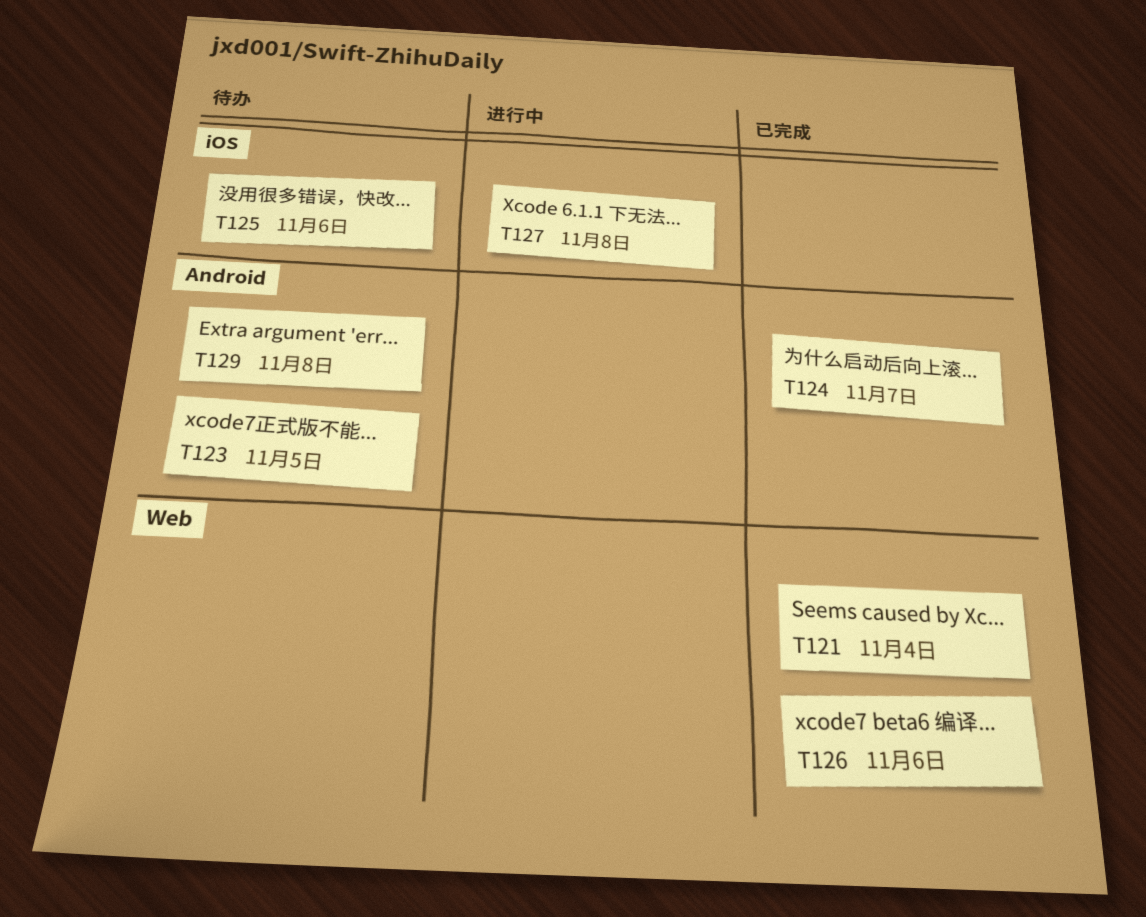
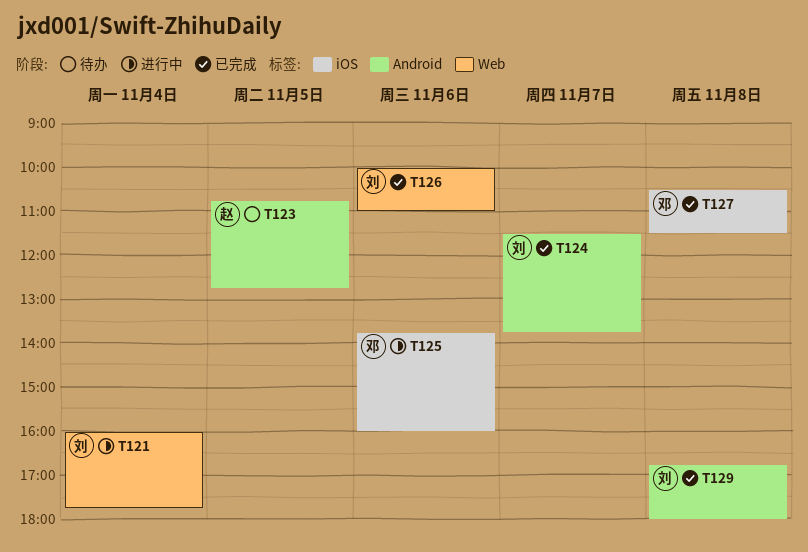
T121, status: 已完成 -> 进行中
T125, status: 待办 -> 进行中
T127, status: 进行中 -> 已完成
T129, status: 待办 -> 已完成

